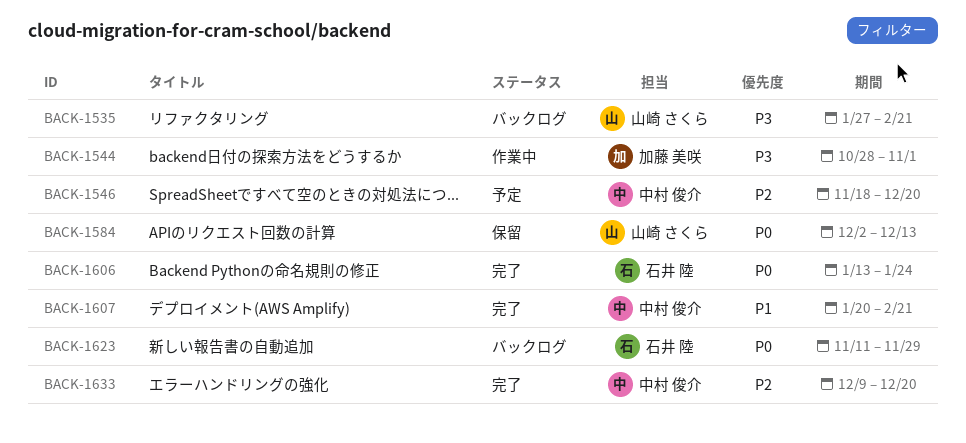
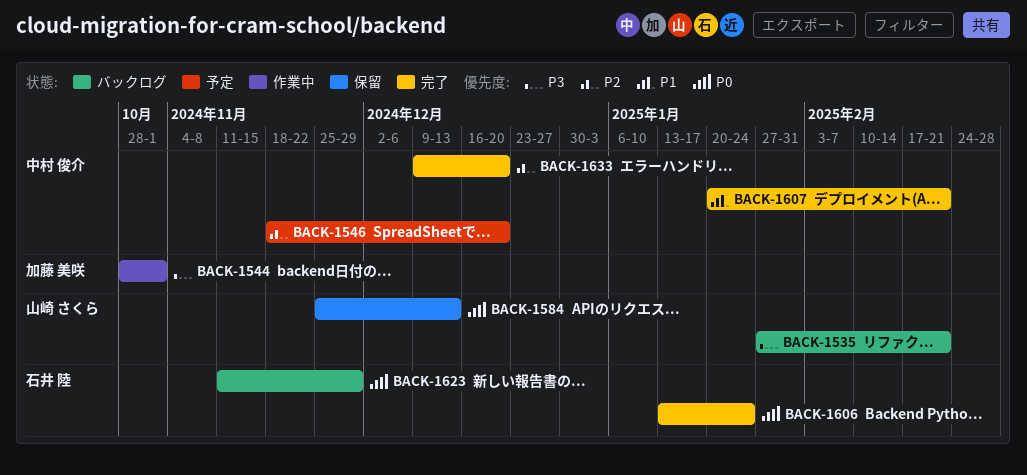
BACK-1584, start: Dec 2 -> Nov 25

